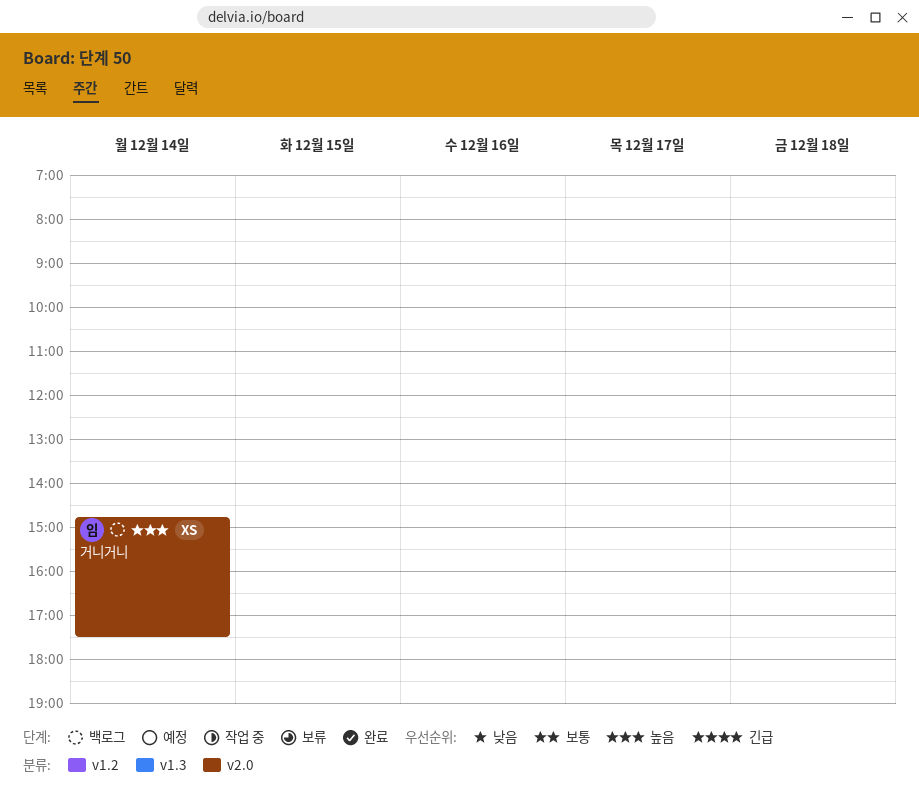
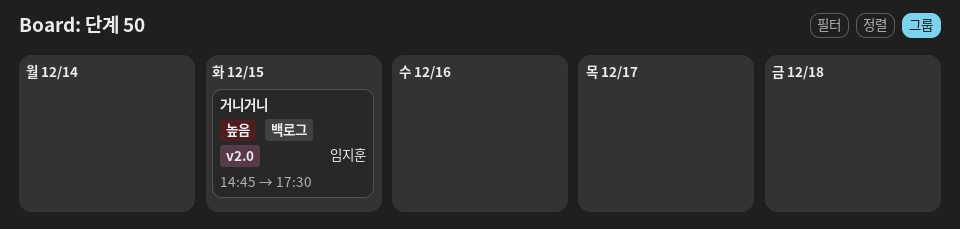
거니거니, day: Dec 14 -> Dec 15

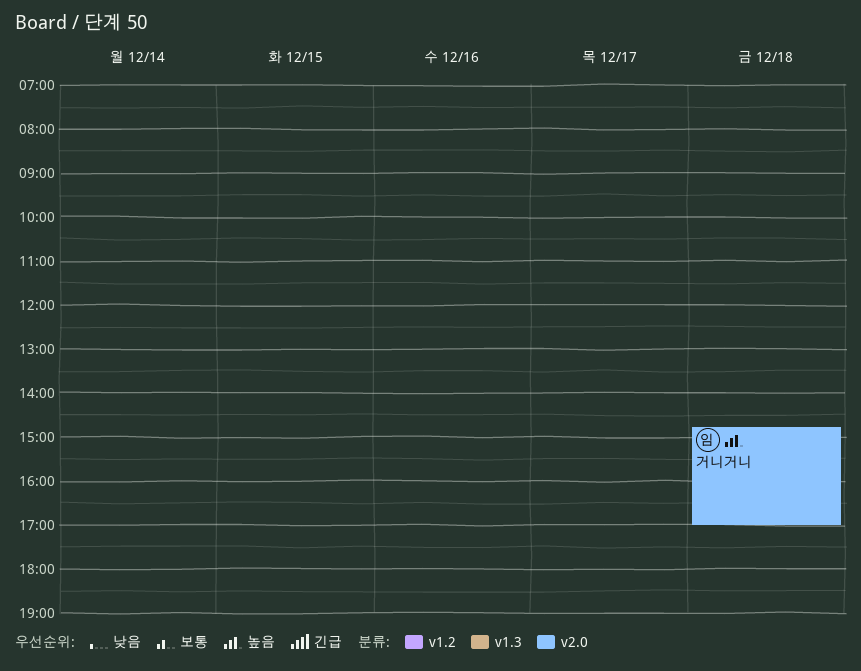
거니거니, day: Dec 15 -> Dec 18
거니거니, ends: 17:30 -> 17:00

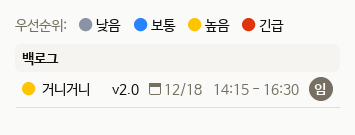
거니거니, begins: 14:45 -> 14:15
거니거니, ends: 17:00 -> 16:30

